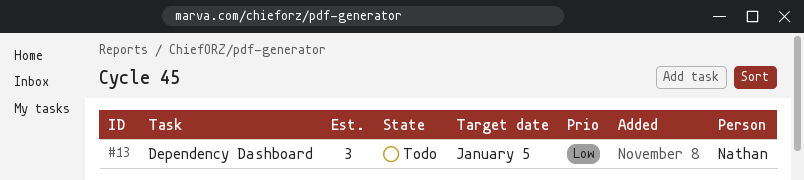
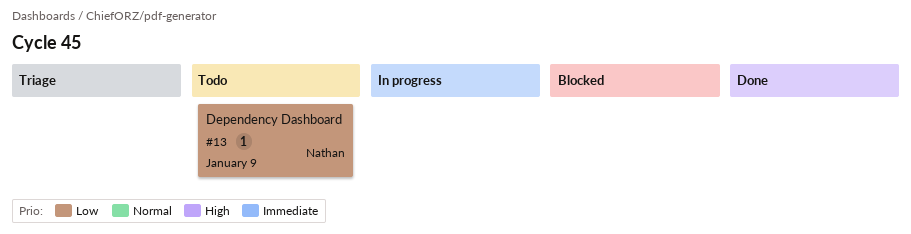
#13, estimate: 3 -> 1
#13, due: Jan 5 -> Jan 9

